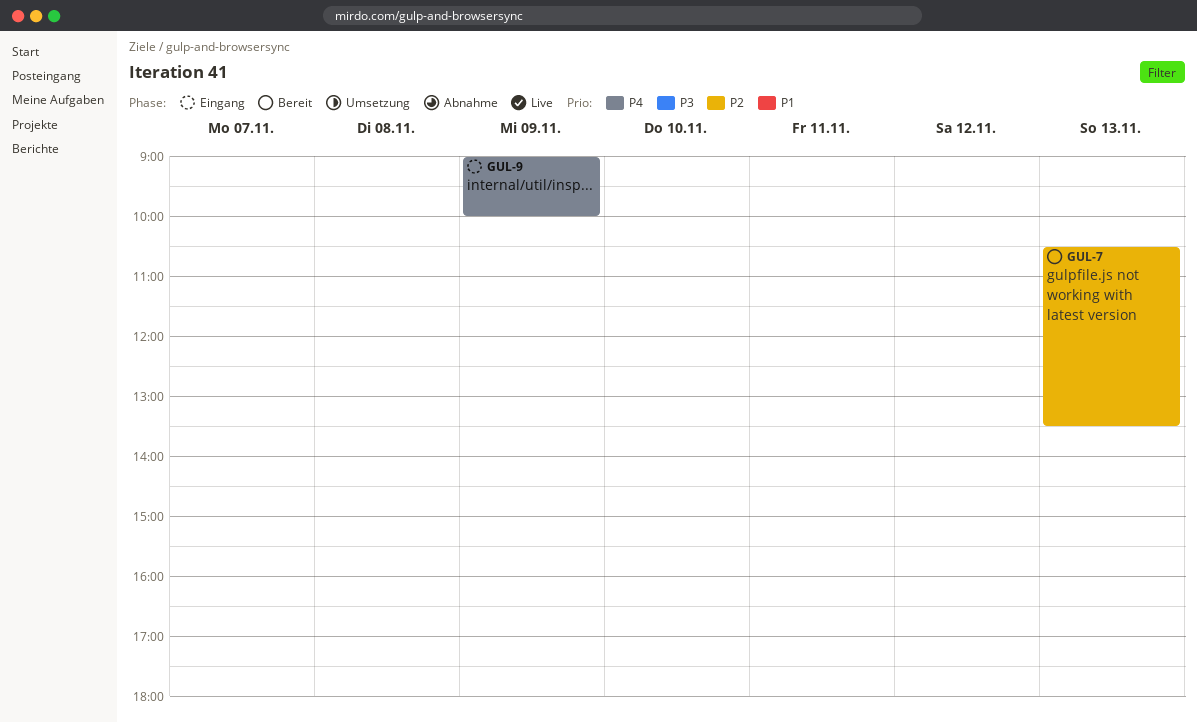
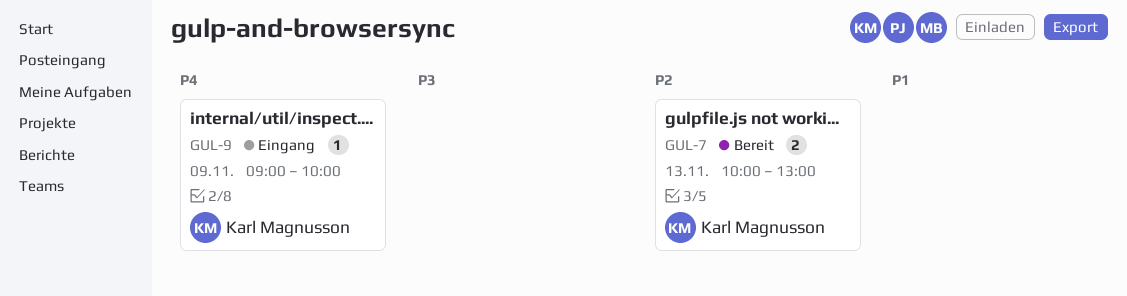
GUL-7, begins: 10:30 -> 10:00
GUL-7, ends: 13:30 -> 13:00

